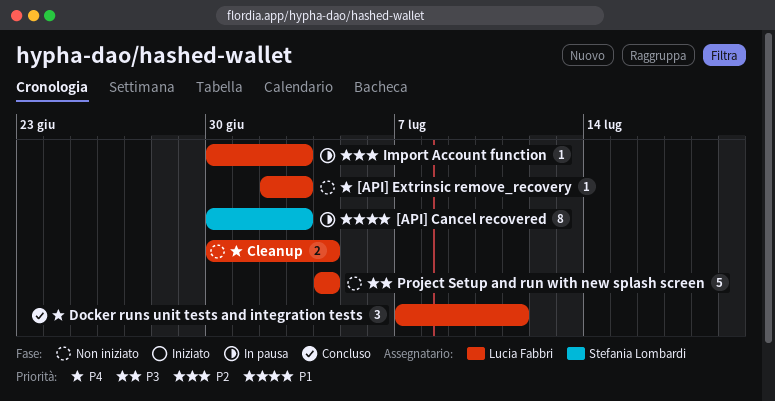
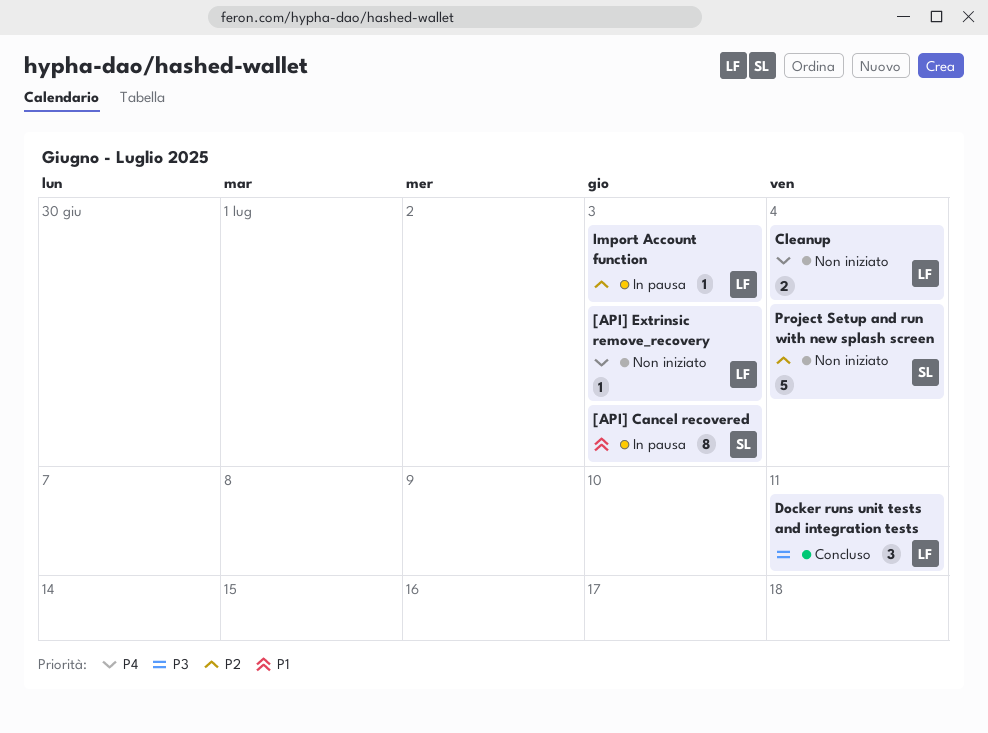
Docker runs unit tests and integration tests, priority: P4 -> P3
Project Setup and run with new splash screen, owner: Lucia Fabbri -> Stefania Lombardi
Project Setup and run with new splash screen, priority: P3 -> P2

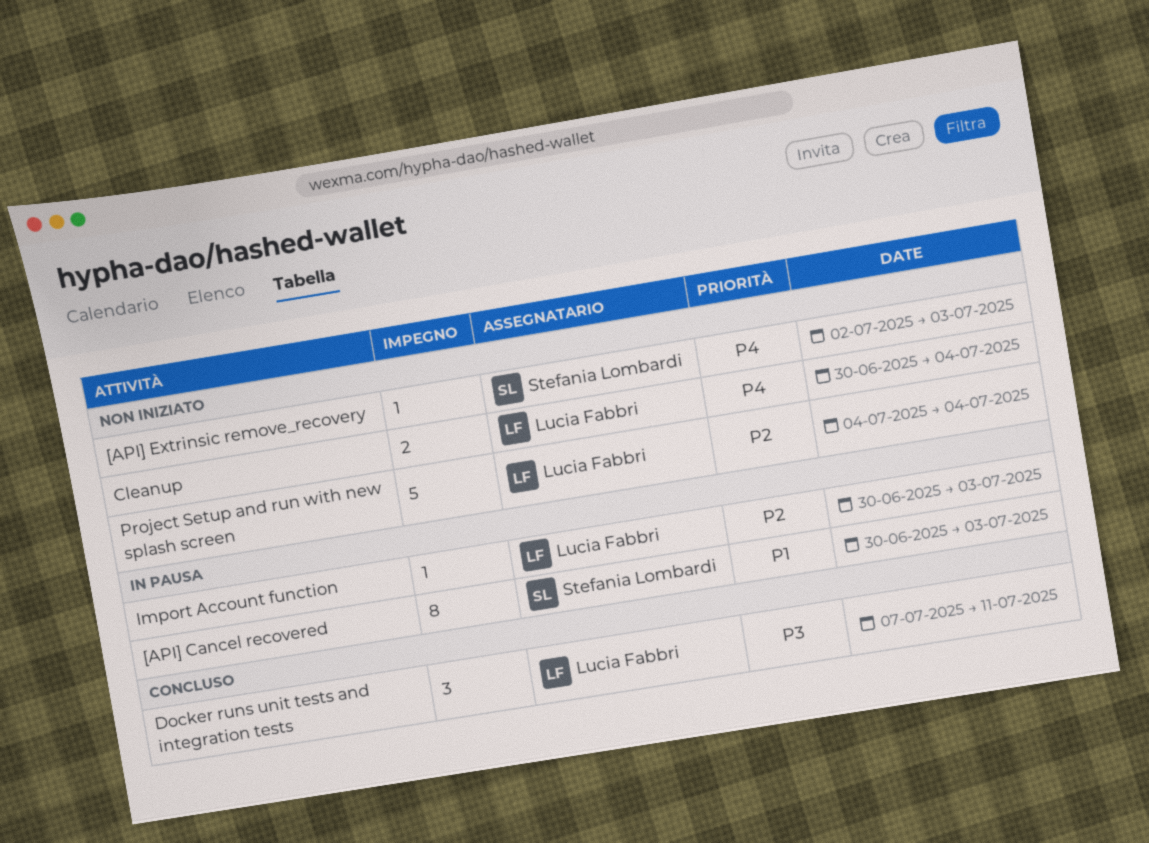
[API] Extrinsic remove_recovery, owner: Lucia Fabbri -> Stefania Lombardi
Project Setup and run with new splash screen, owner: Stefania Lombardi -> Lucia Fabbri

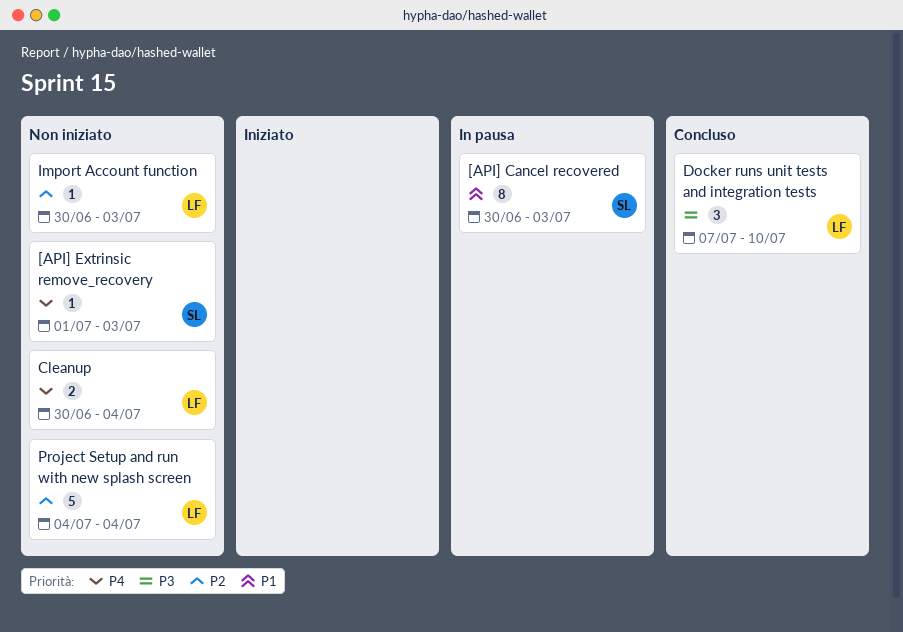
[API] Extrinsic remove_recovery, start: Jul 2 -> Jul 1
Docker runs unit tests and integration tests, due: Jul 11 -> Jul 10
Import Account function, status: In pausa -> Non iniziato

